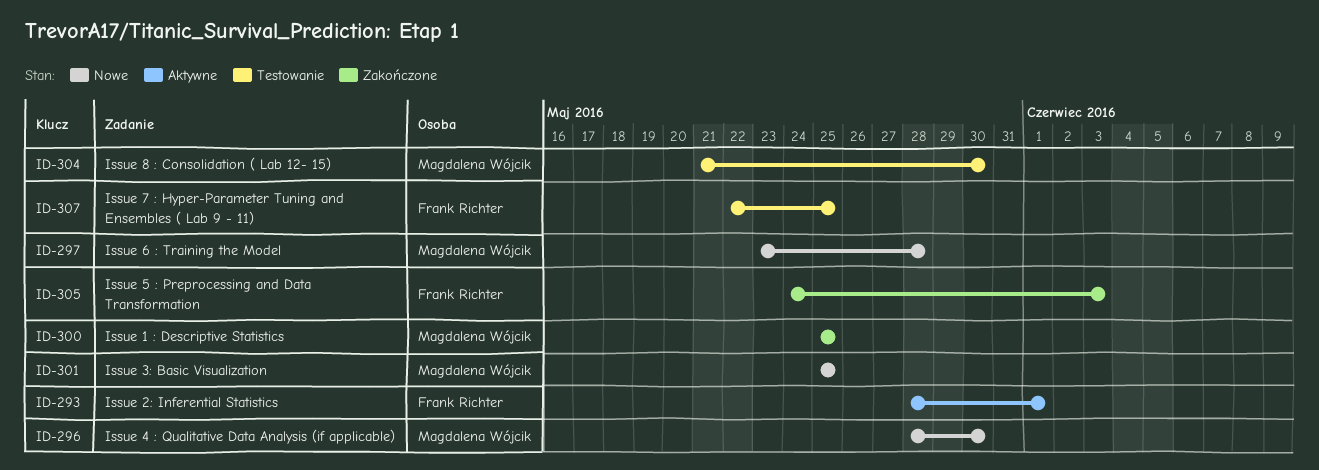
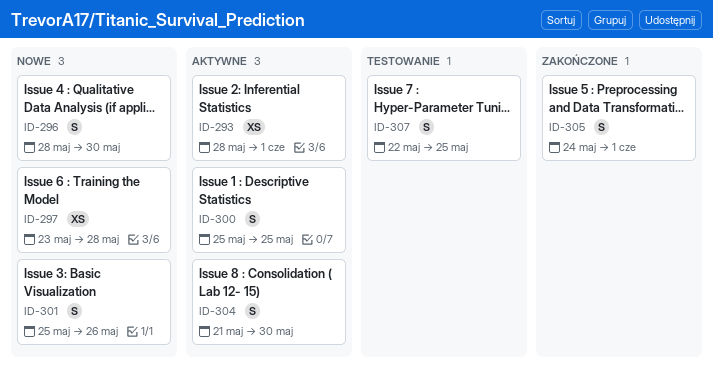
ID-300, status: Zakończone -> Aktywne
ID-301, due: May 25 -> May 26
ID-304, status: Testowanie -> Aktywne
ID-305, due: Jun 3 -> Jun 1

